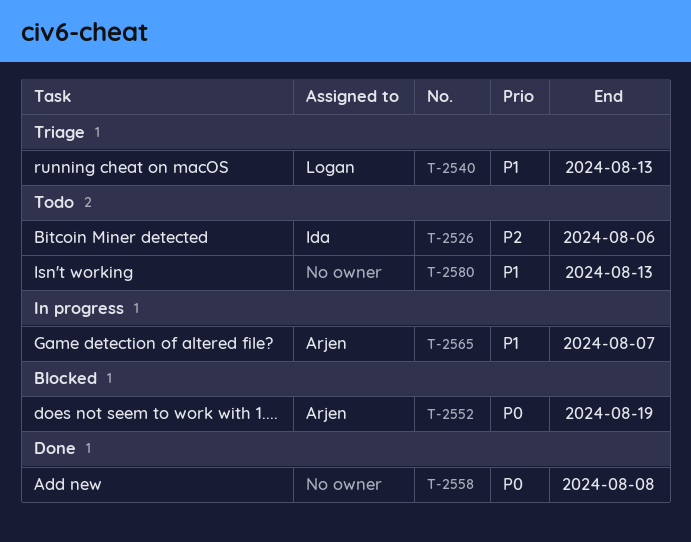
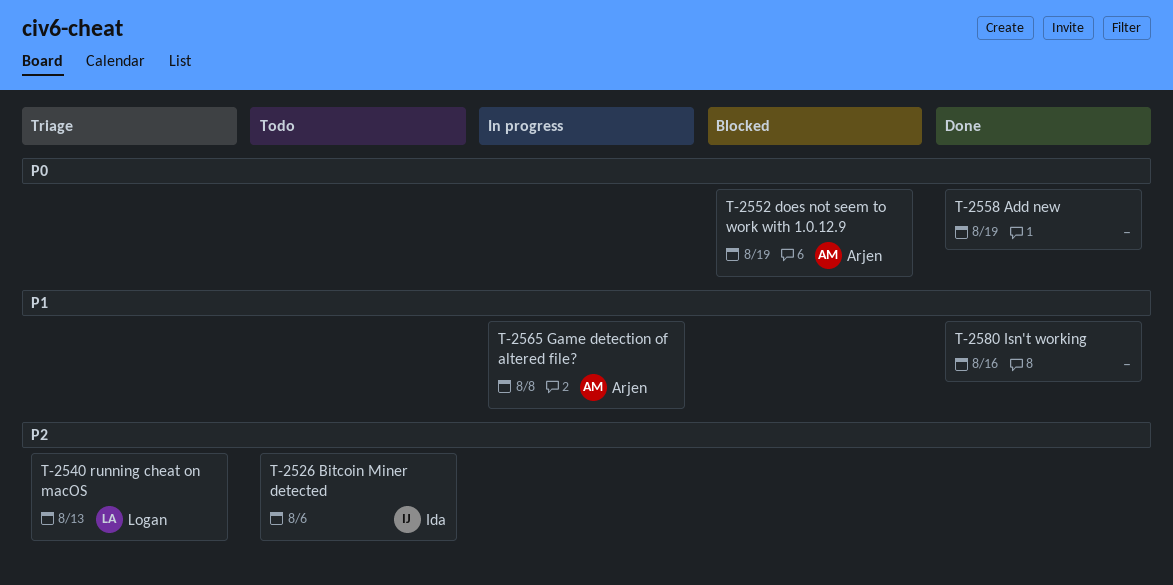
T-2540, priority: P1 -> P2
T-2558, due: Aug 8 -> Aug 19
T-2565, due: Aug 7 -> Aug 8
T-2580, status: Todo -> Done
T-2580, due: Aug 13 -> Aug 16

